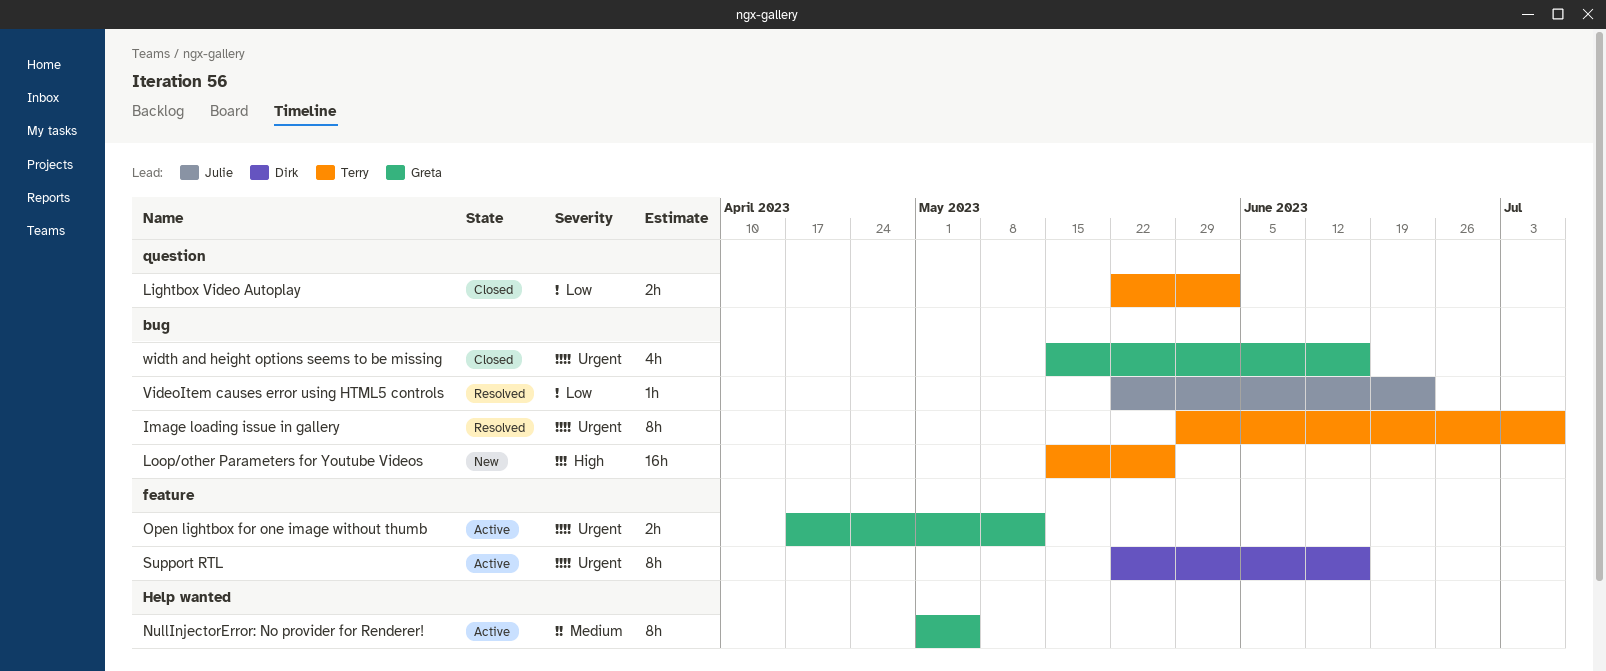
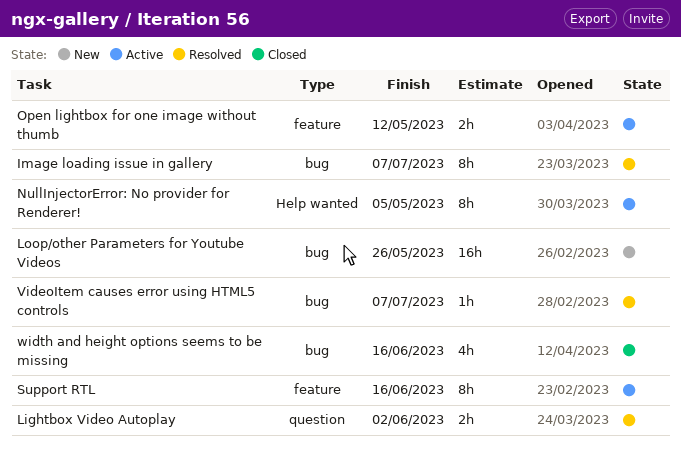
Lightbox Video Autoplay, status: Closed -> Resolved
VideoItem causes error using HTML5 controls, due: Jun 23 -> Jul 7

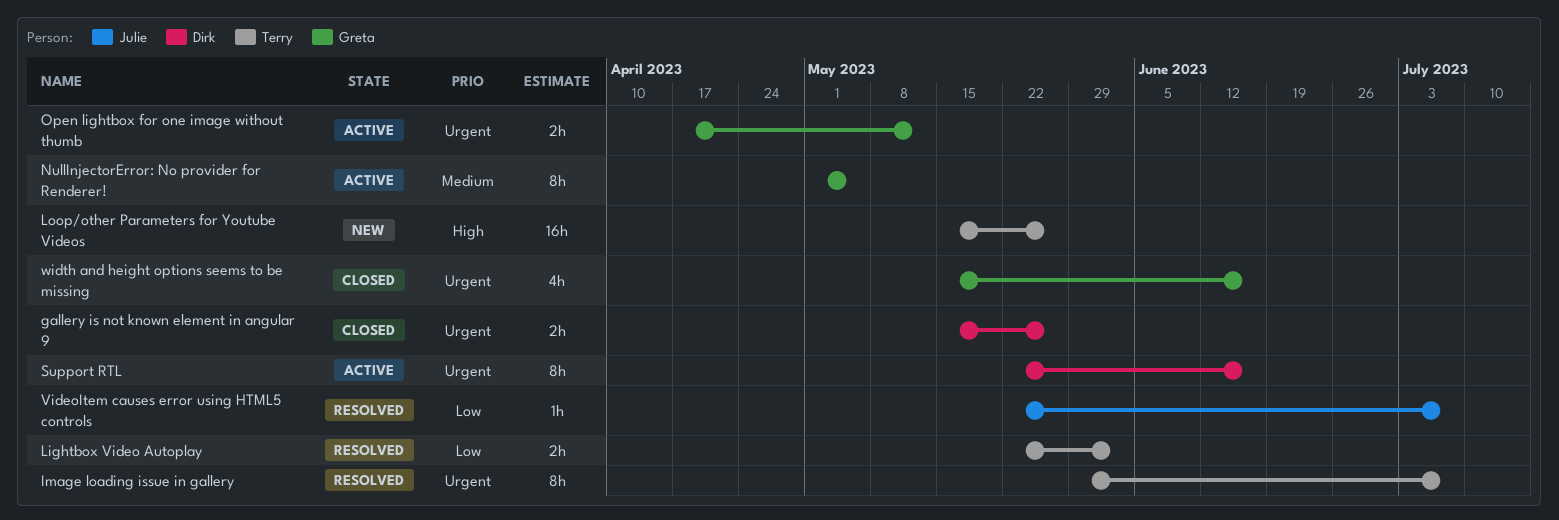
gallery is not known element in angular 9: none -> present

